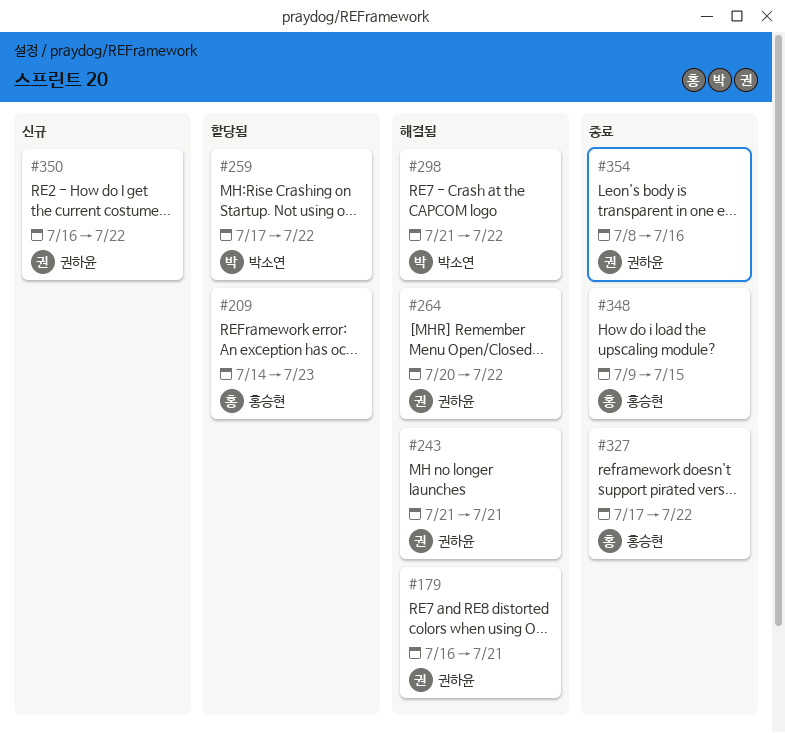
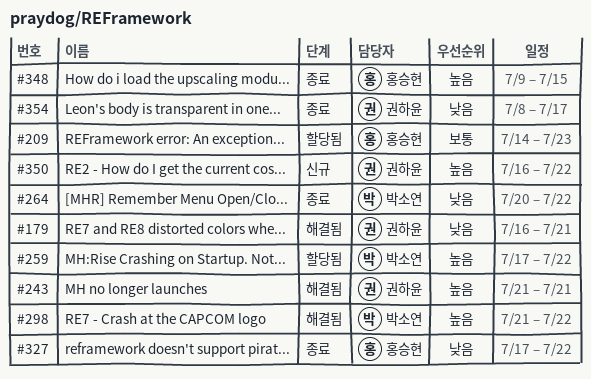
#264, status: 해결됨 -> 종료
#264, owner: 권하윤 -> 박소연
#354, due: Jul 16 -> Jul 17

